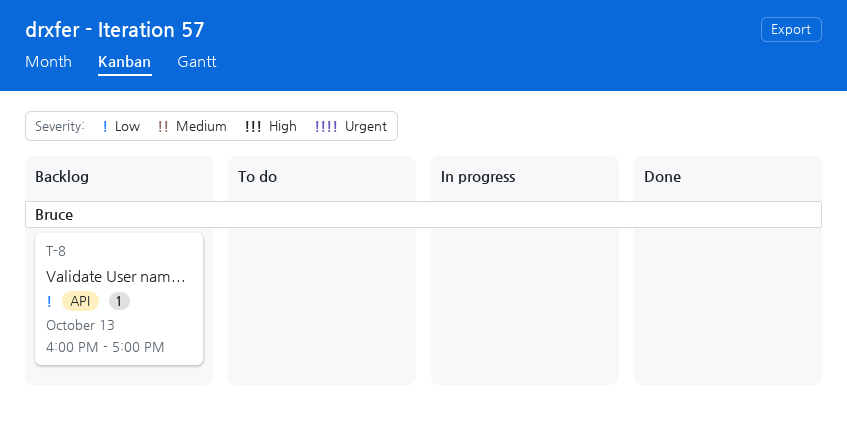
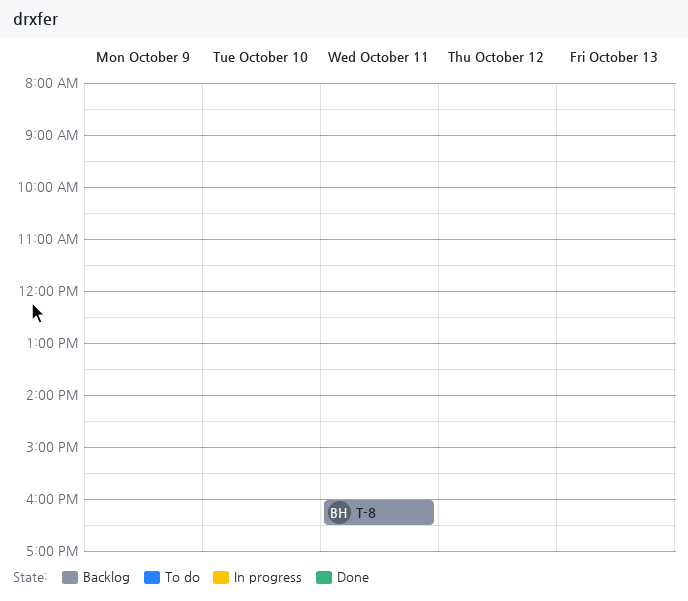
T-8, day: Oct 13 -> Oct 11
T-8, ends: 17:00 -> 16:30

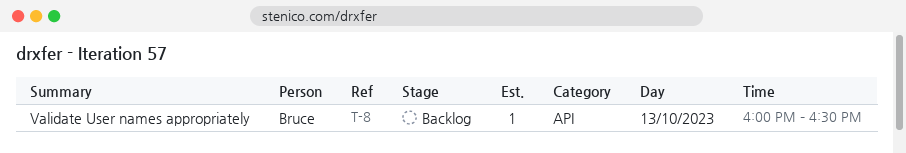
T-8, day: Oct 11 -> Oct 13

